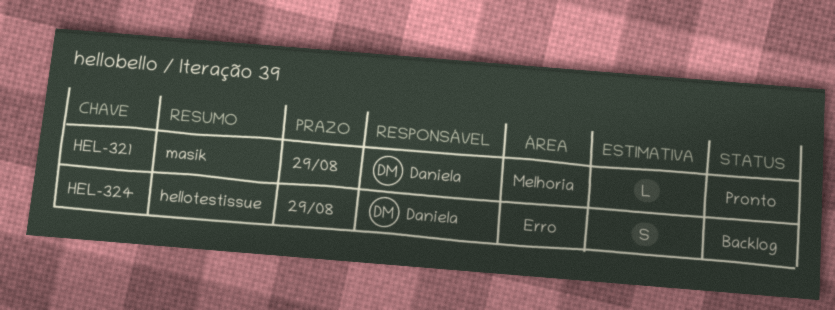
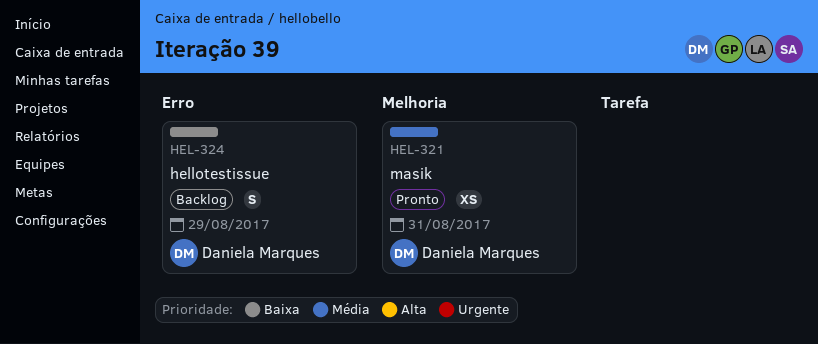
HEL-321, estimate: L -> XS
HEL-321, due: Aug 29 -> Aug 31

